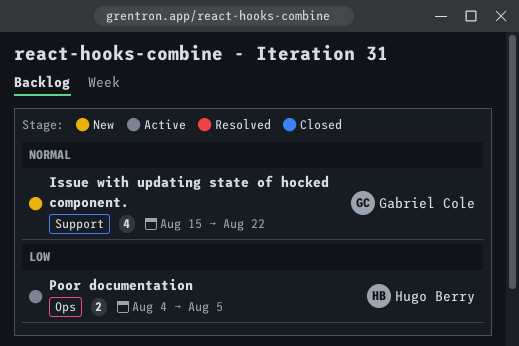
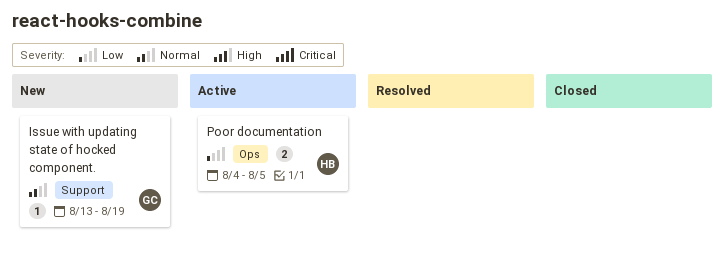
Issue with updating state of hocked component., estimate: 4 -> 1
Issue with updating state of hocked component., start: Aug 15 -> Aug 13
Issue with updating state of hocked component., due: Aug 22 -> Aug 19

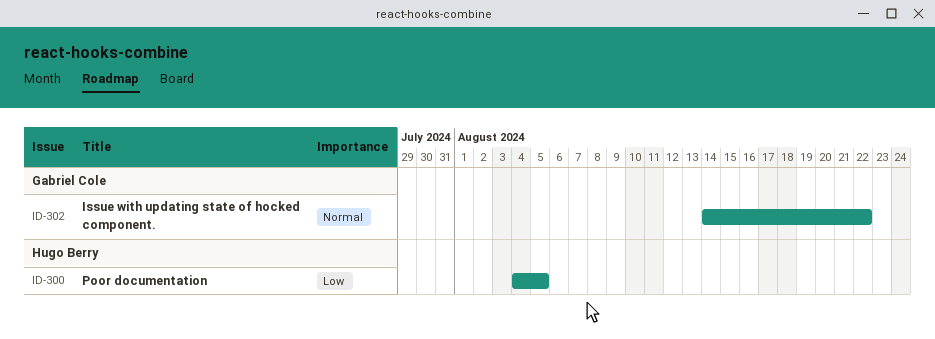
Issue with updating state of hocked component., start: Aug 13 -> Aug 14
Issue with updating state of hocked component., due: Aug 19 -> Aug 22

